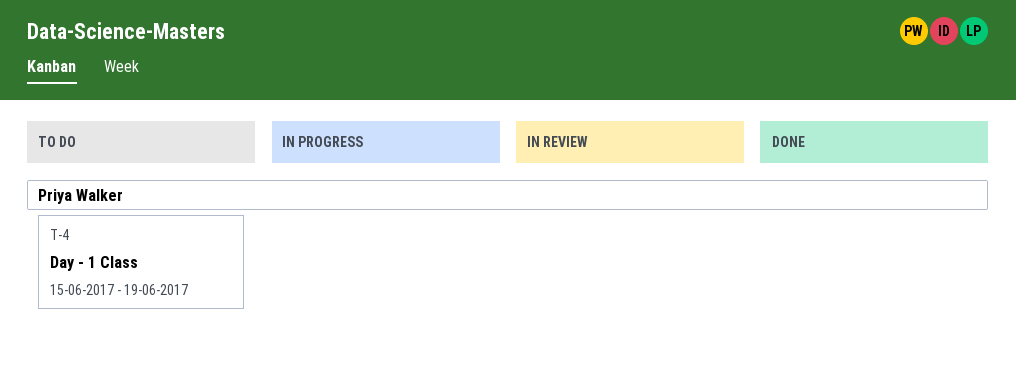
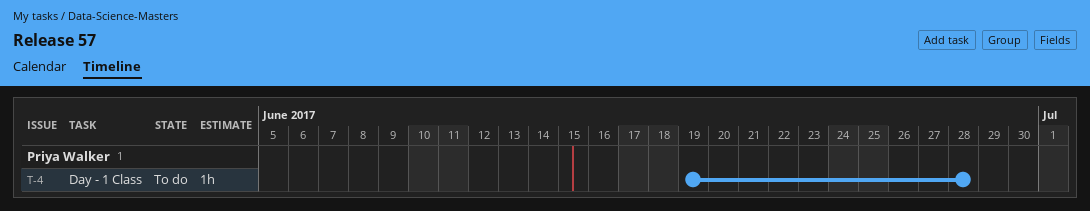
T-4, start: Jun 15 -> Jun 19
T-4, due: Jun 19 -> Jun 28

